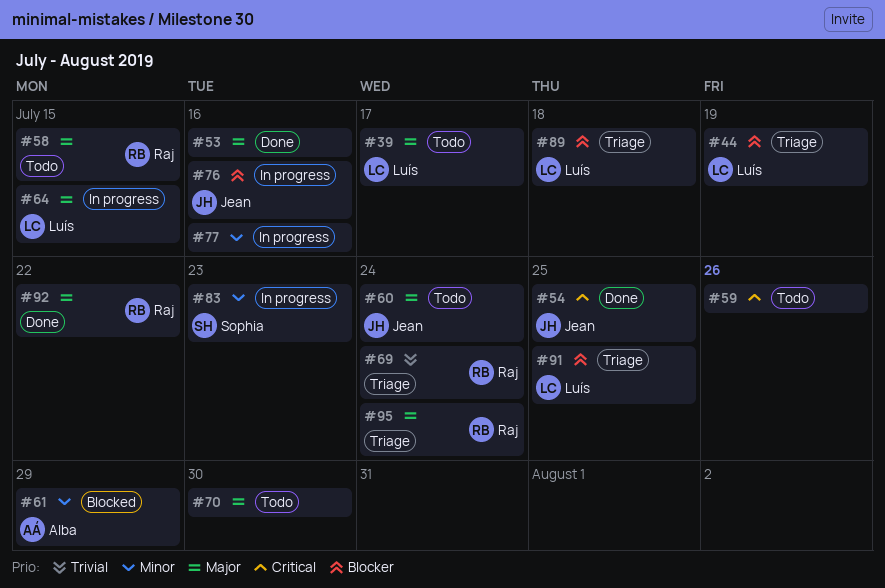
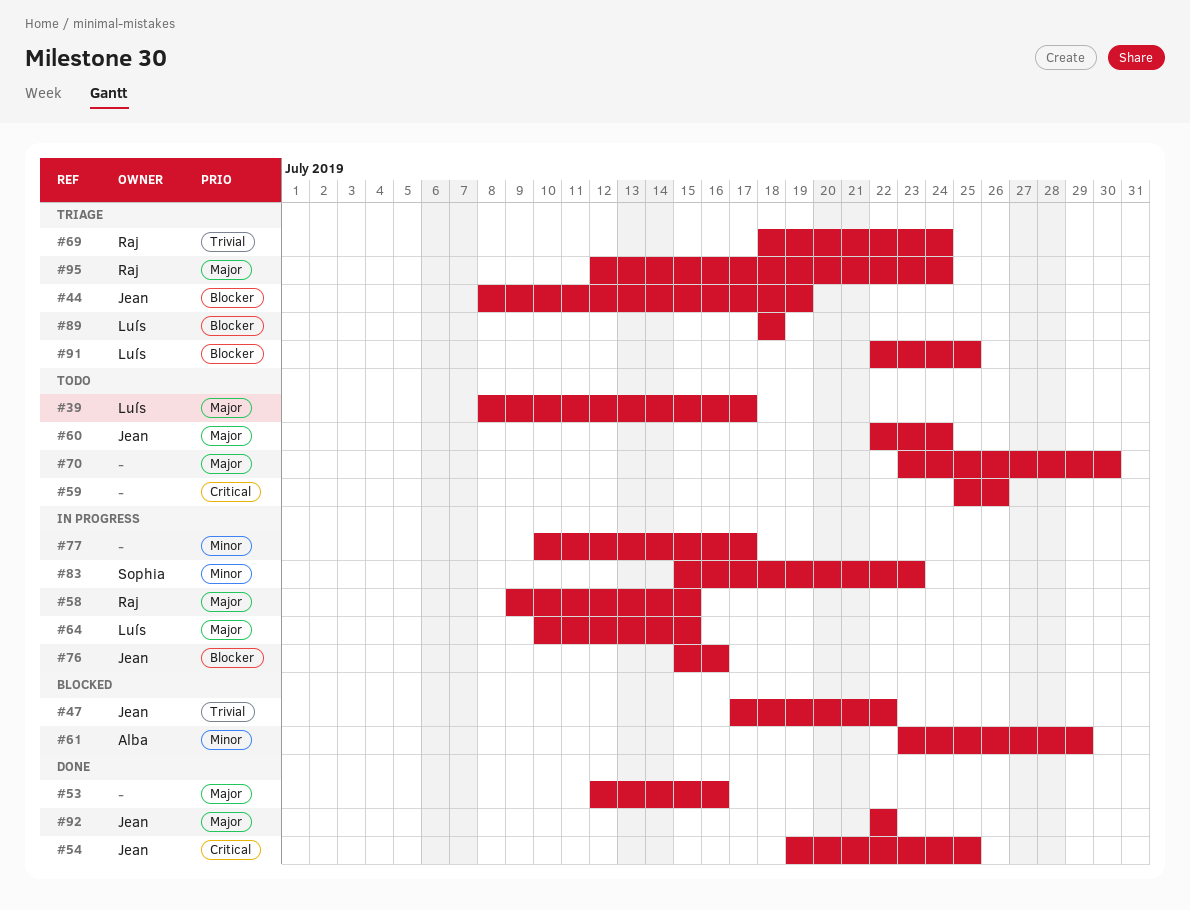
#44, owner: Luís -> Jean
#47: none -> present
#58, status: Todo -> In progress
#77, due: Jul 16 -> Jul 17
#92, owner: Raj -> Jean

